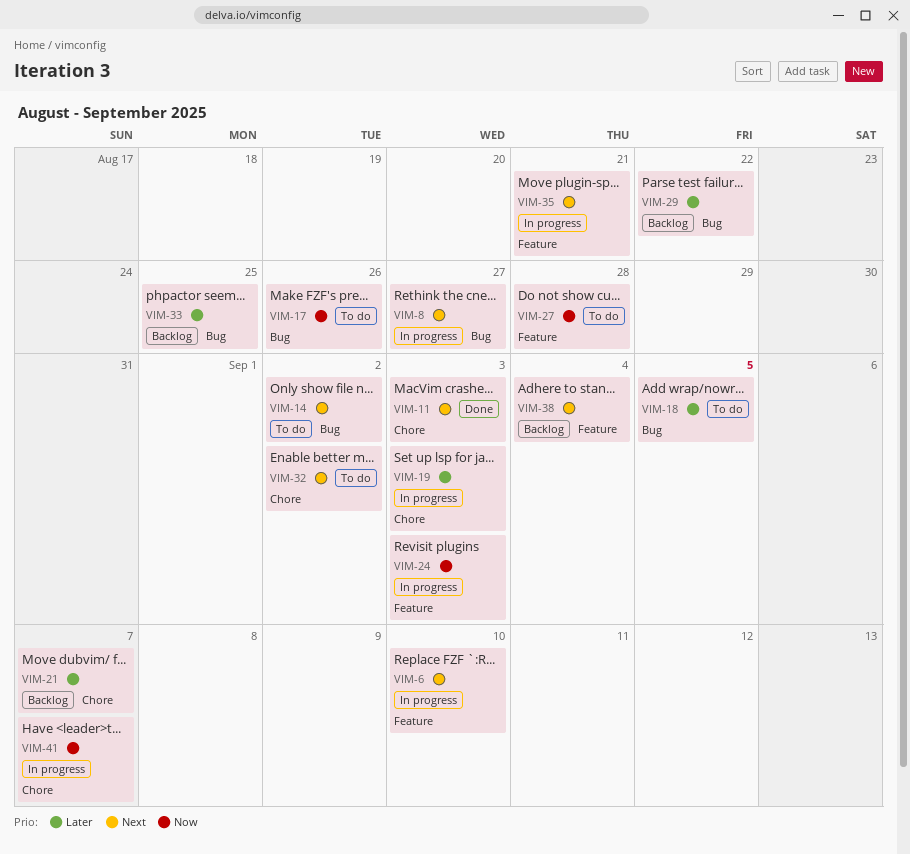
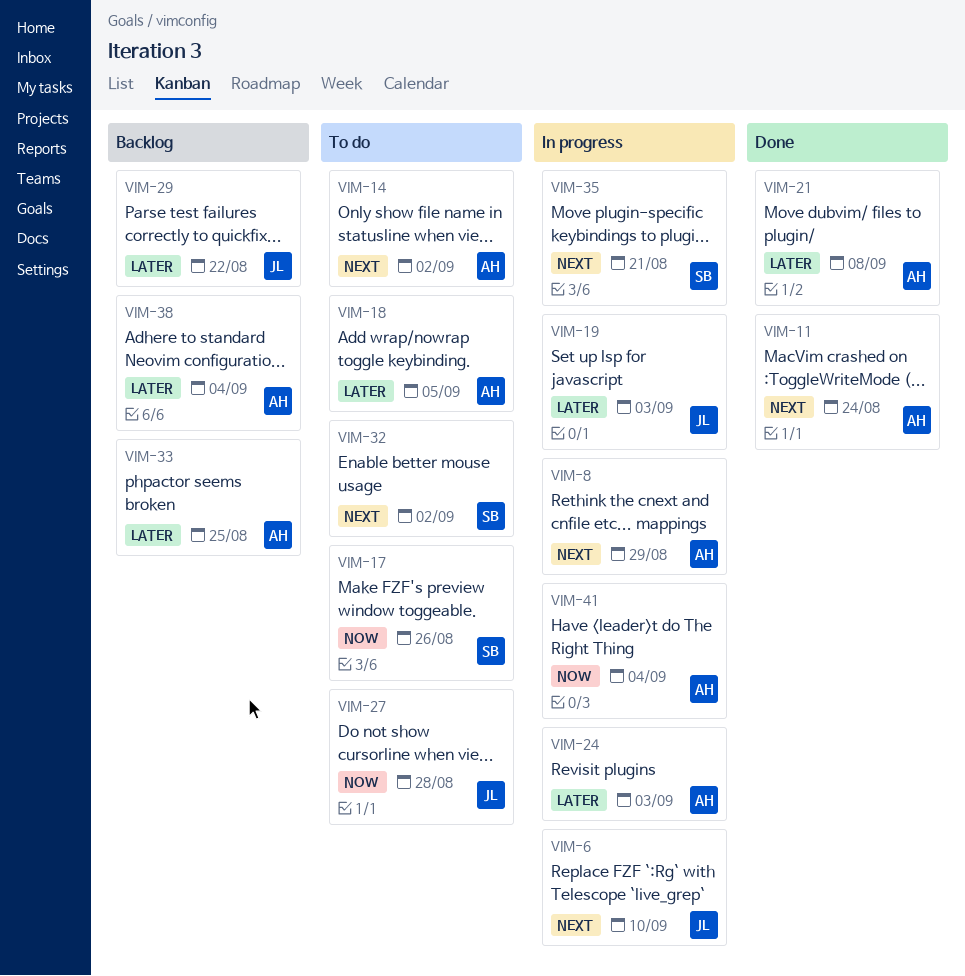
VIM-8, due: Aug 27 -> Aug 29
VIM-11, due: Sep 3 -> Aug 24
VIM-21, status: Backlog -> Done
VIM-21, due: Sep 7 -> Sep 8
VIM-24, priority: Now -> Later
VIM-38, priority: Next -> Later
VIM-41, due: Sep 7 -> Sep 4

